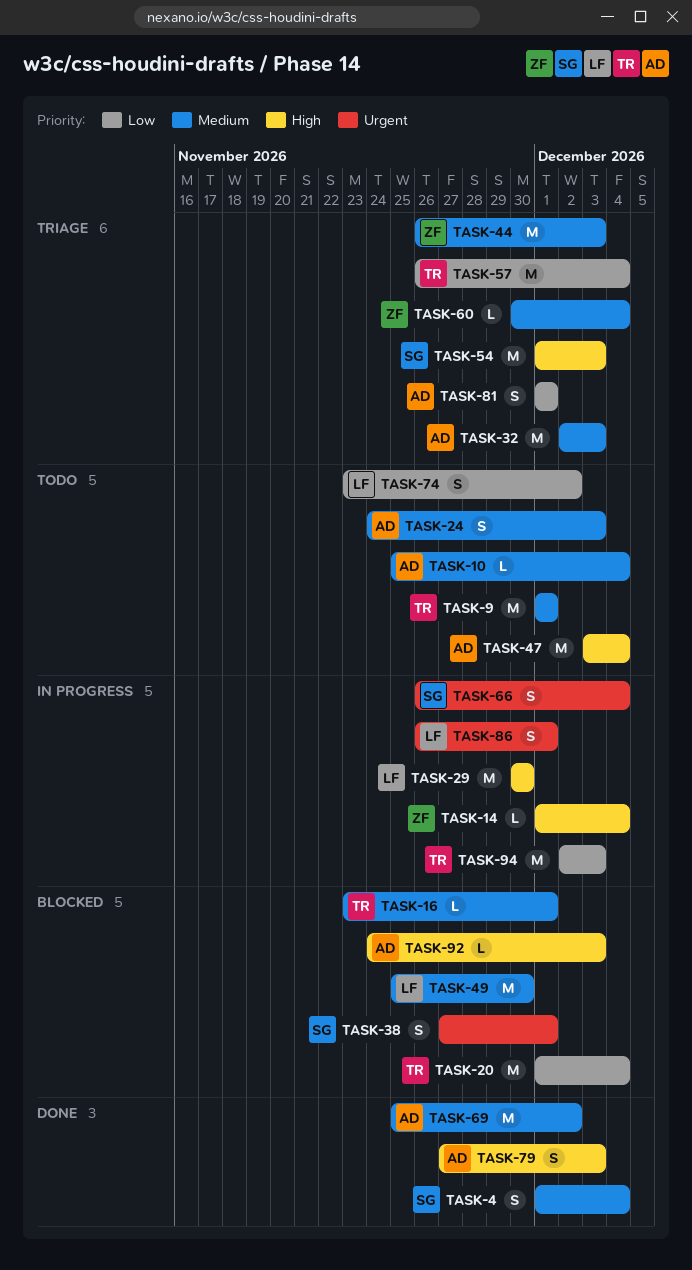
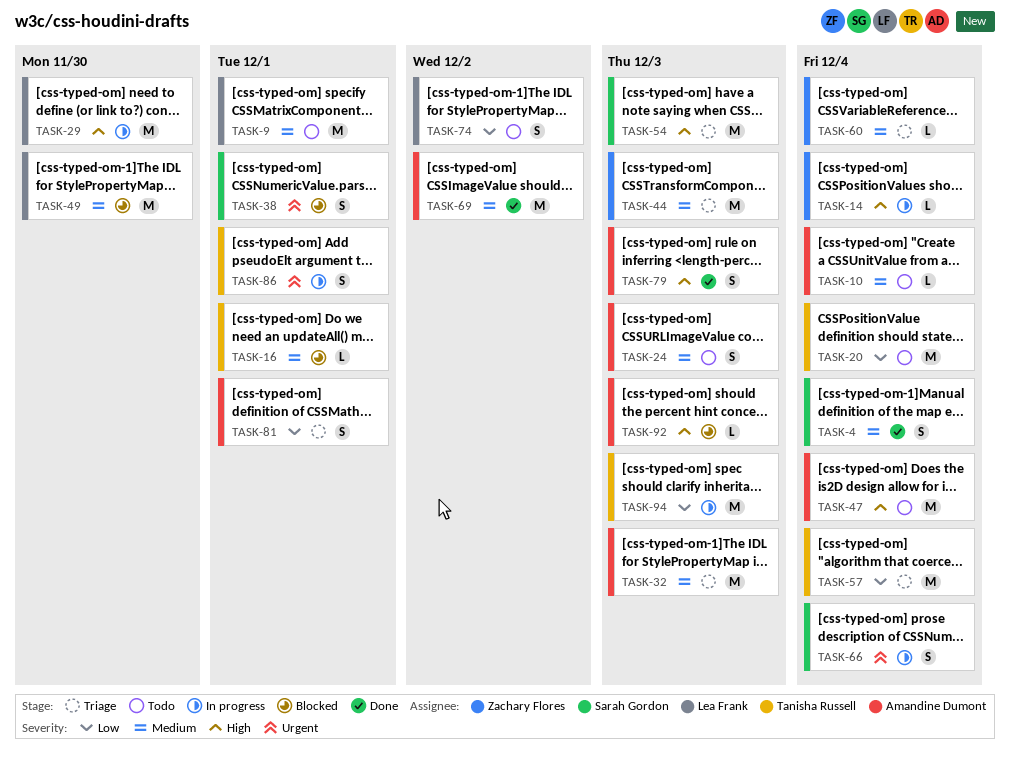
TASK-9, owner: Tanisha Russell -> Lea Frank
TASK-20, status: Blocked -> Todo
TASK-86, owner: Lea Frank -> Tanisha Russell

